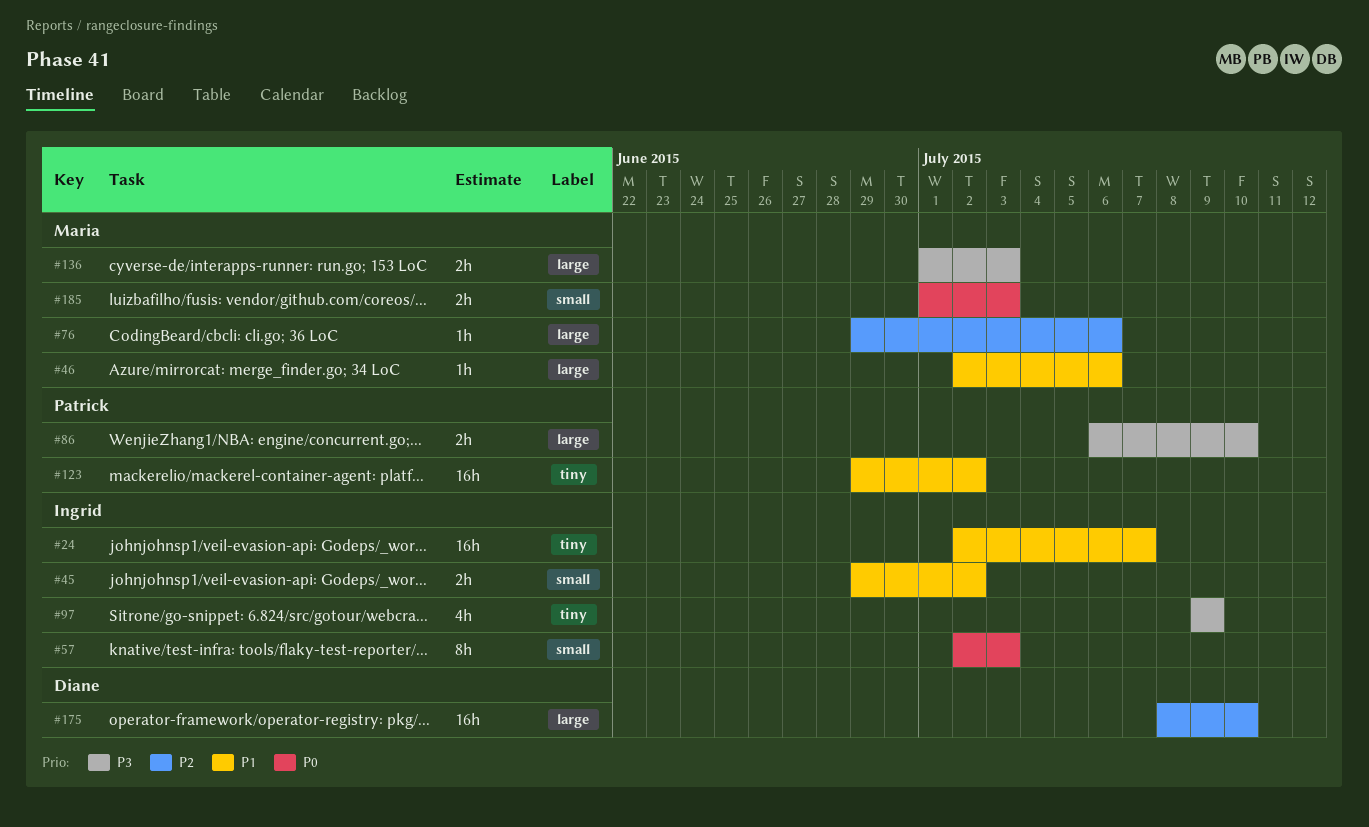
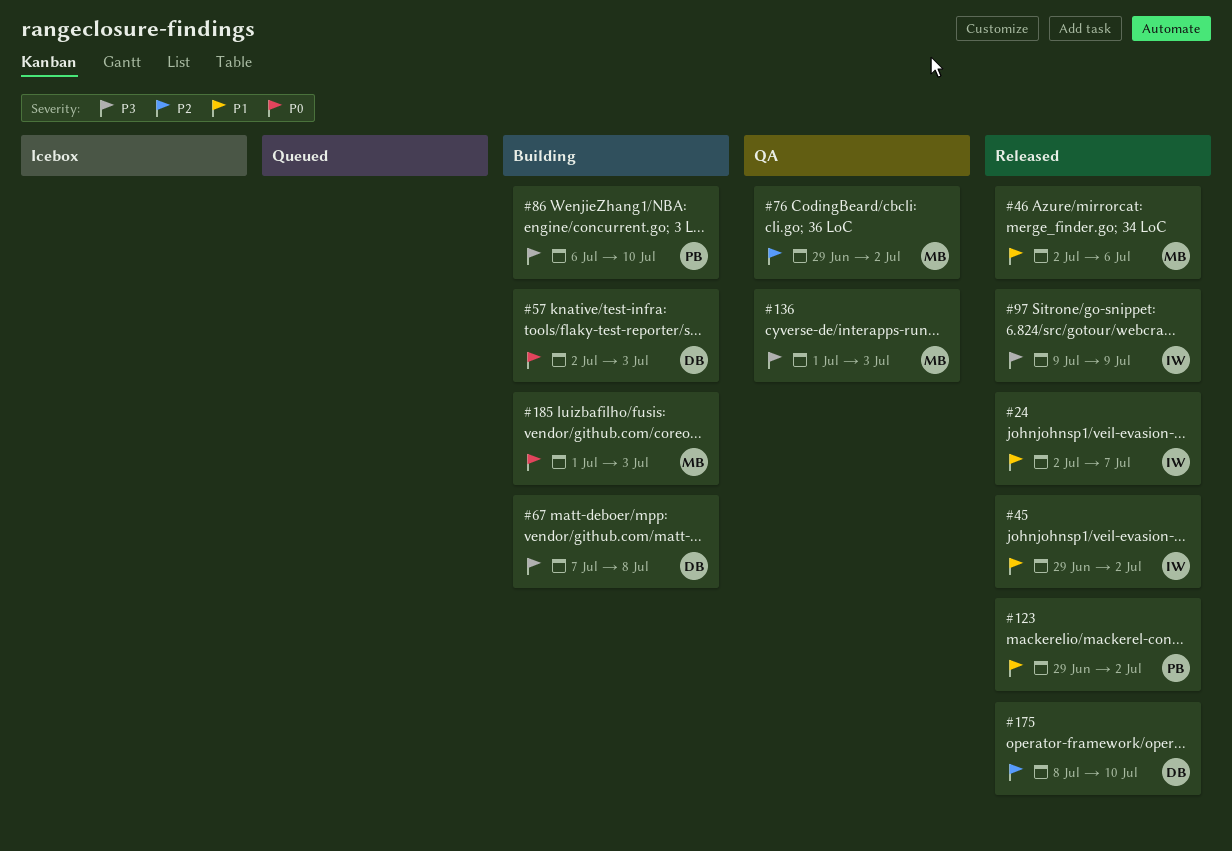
#57, owner: Ingrid -> Diane
#67: none -> present
#76, due: Jul 6 -> Jul 2

